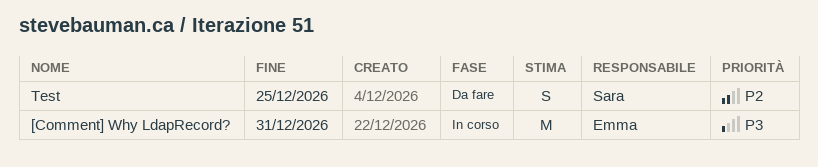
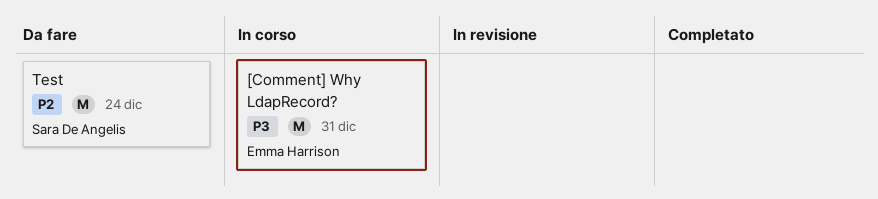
Test, estimate: S -> M
Test, due: Dec 25 -> Dec 24

